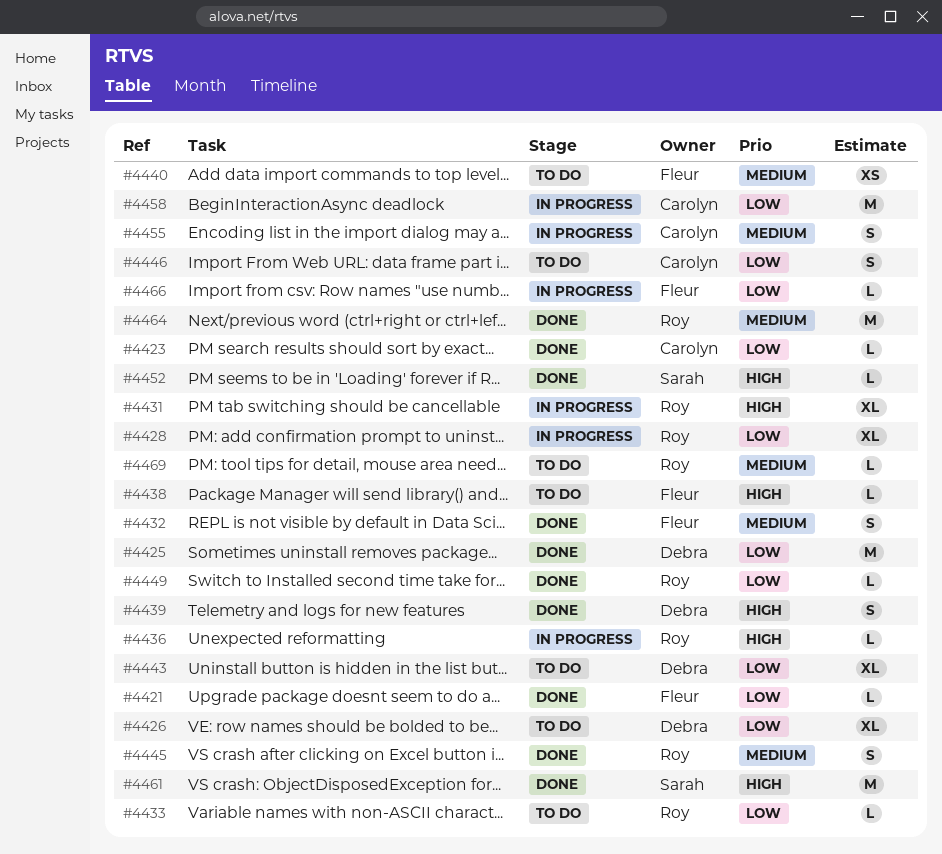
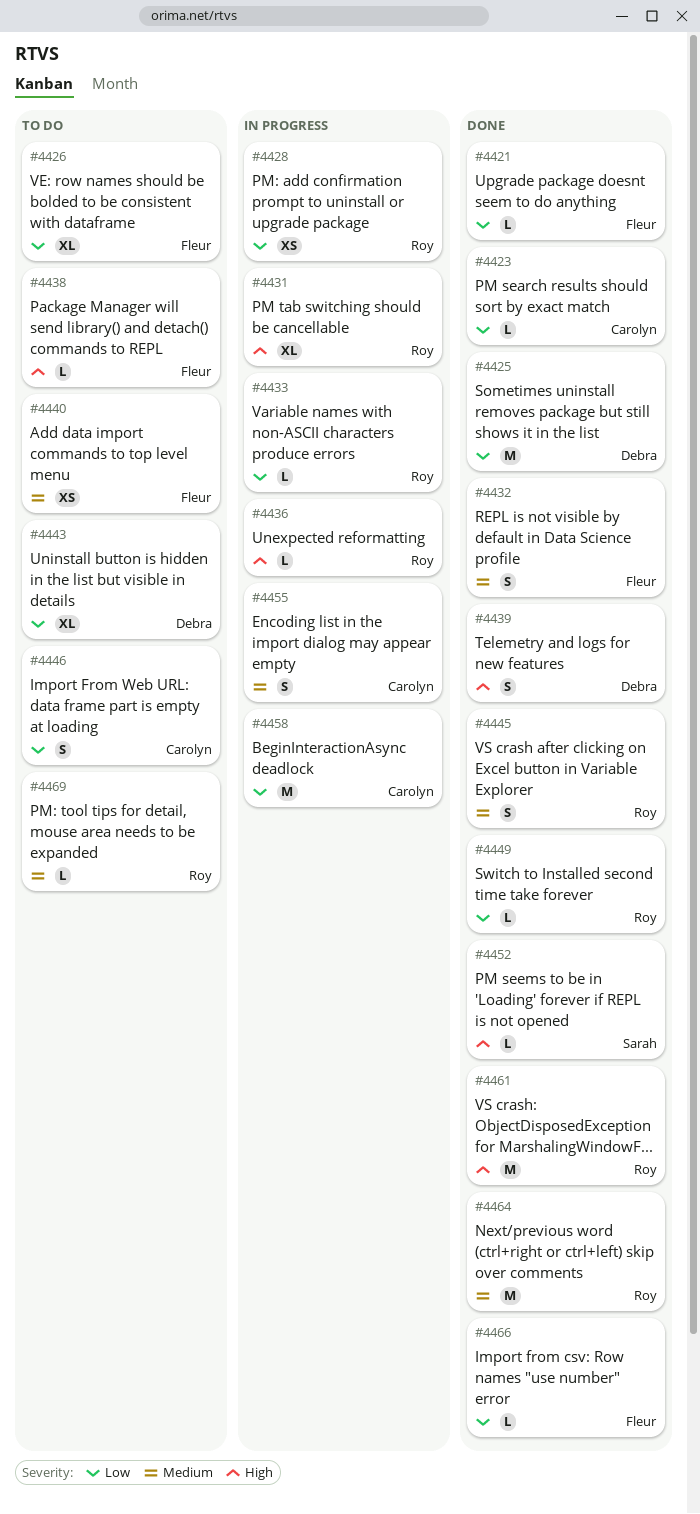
#4426, owner: Debra -> Fleur
#4428, estimate: XL -> XS
#4433, status: To do -> In progress
#4461, owner: Sarah -> Roy
#4466, status: In progress -> Done

